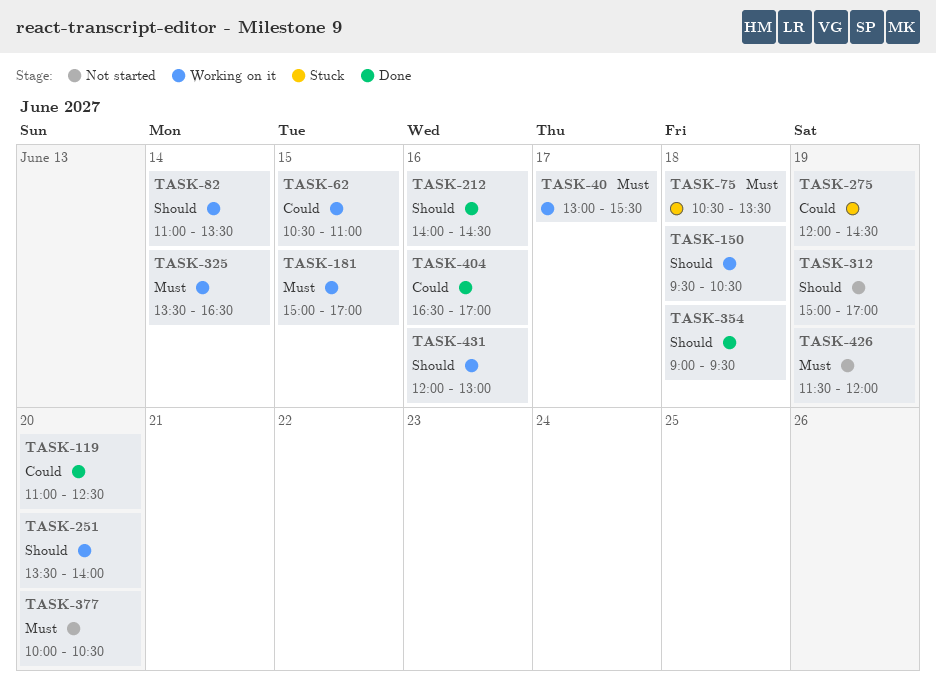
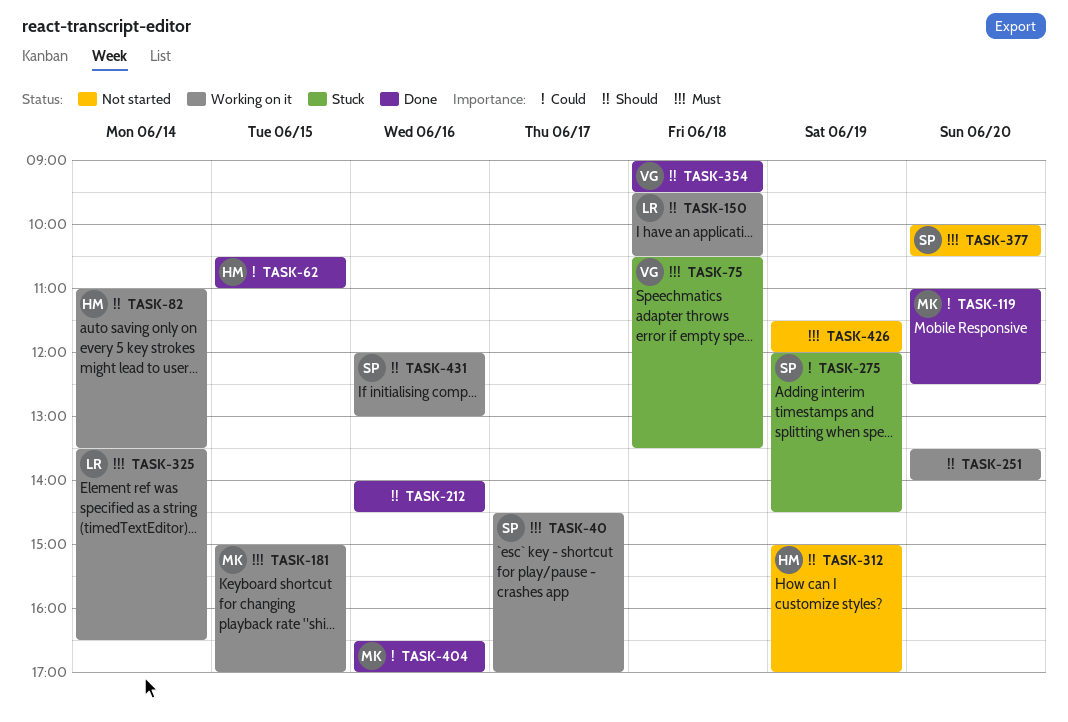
TASK-40, begins: 13:00 -> 14:30
TASK-40, ends: 15:30 -> 17:00
TASK-62, status: Working on it -> Done

